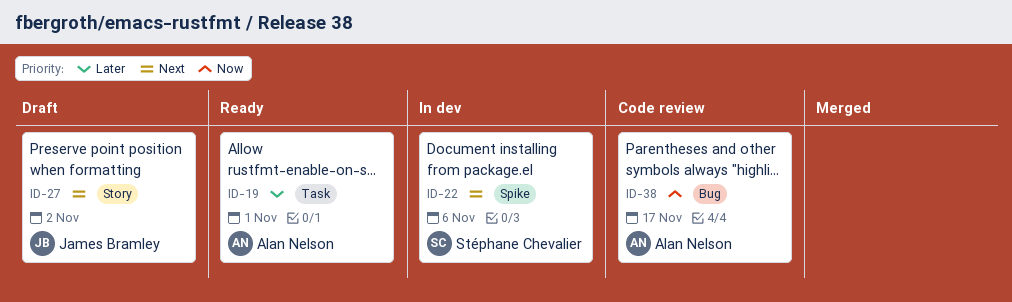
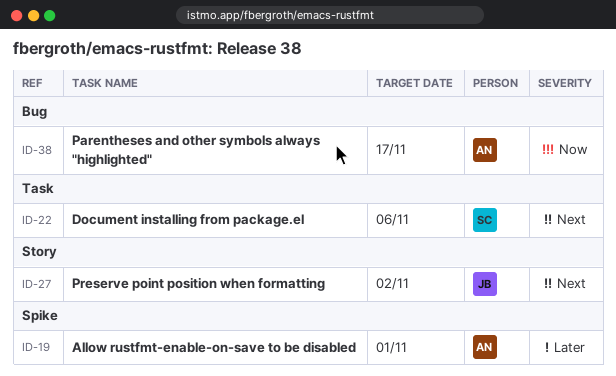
ID-19, label: Task -> Spike
ID-22, label: Spike -> Task

